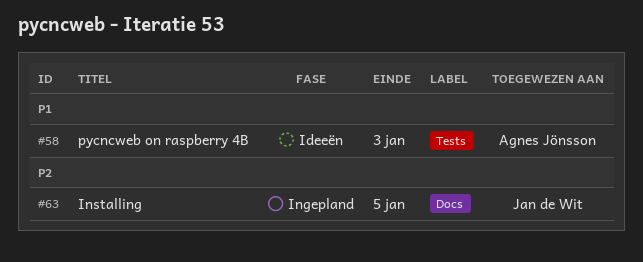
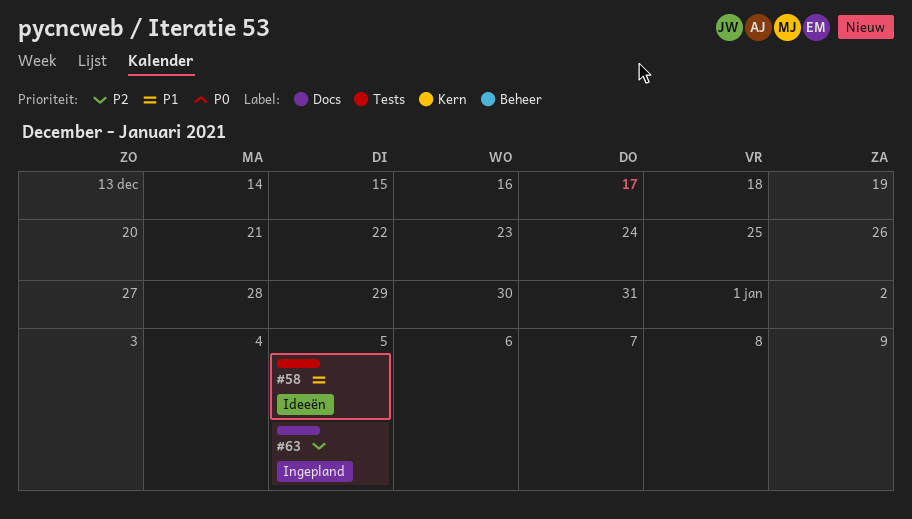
#58, due: Jan 3 -> Jan 5

